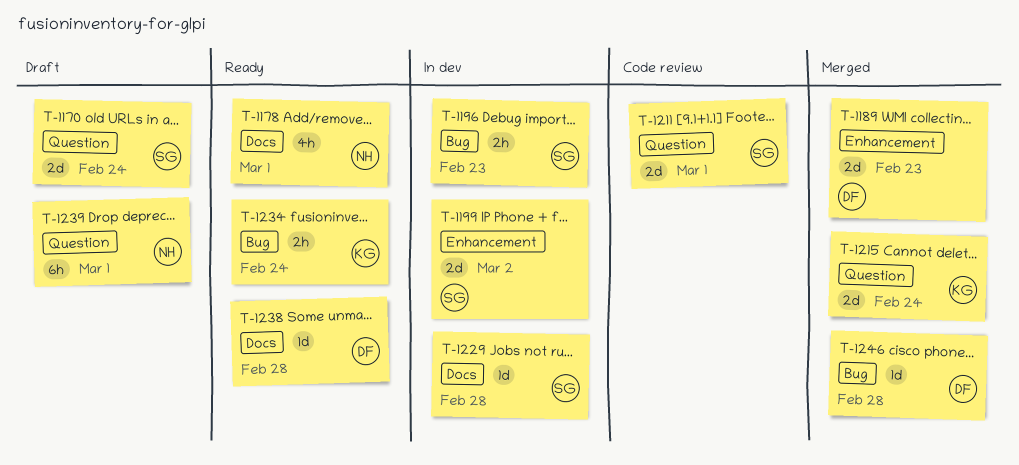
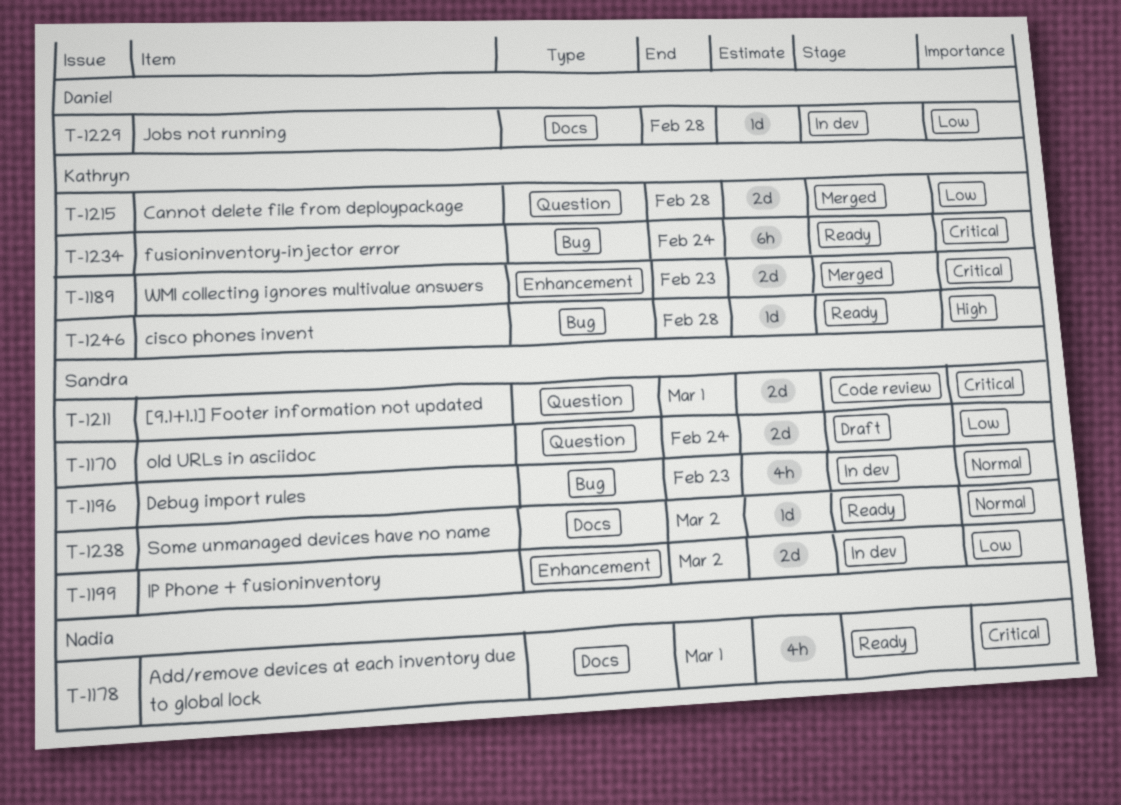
T-1189, owner: Daniel -> Kathryn
T-1196, estimate: 2h -> 4h
T-1215, due: Feb 24 -> Feb 28
T-1229, owner: Sandra -> Daniel
T-1234, estimate: 2h -> 6h
T-1238, owner: Daniel -> Sandra
T-1238, due: Feb 28 -> Mar 2
T-1239: present -> none
T-1246, status: Merged -> Ready
T-1246, owner: Daniel -> Kathryn

